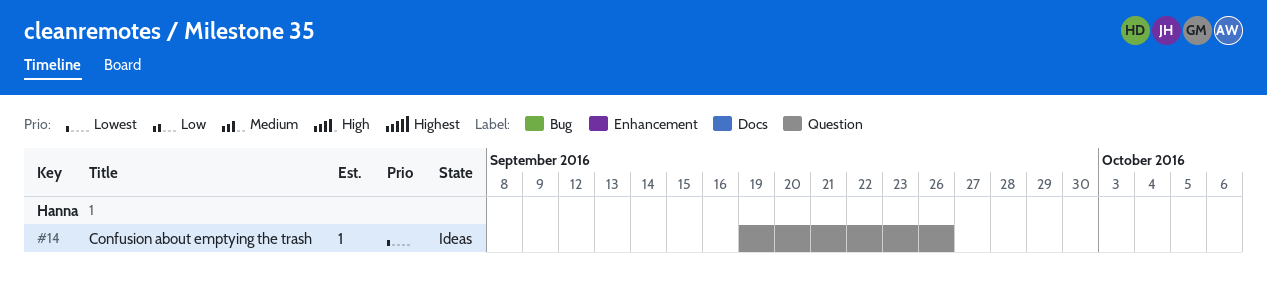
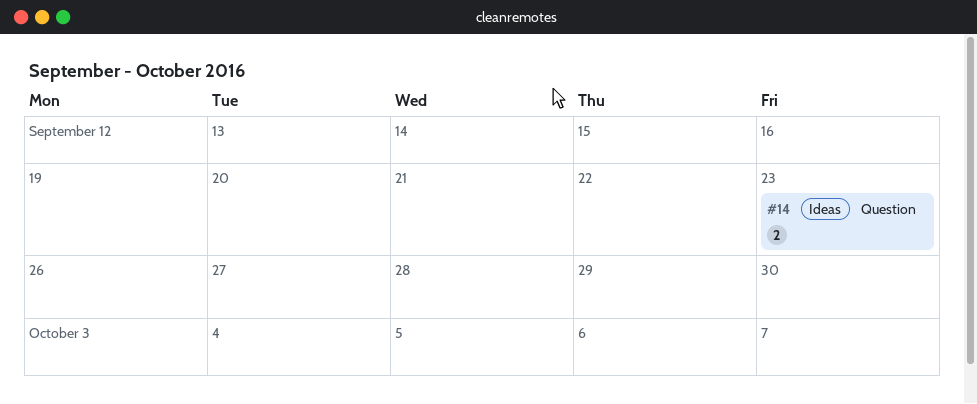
#14, estimate: 1 -> 2
#14, due: Sep 26 -> Sep 23

